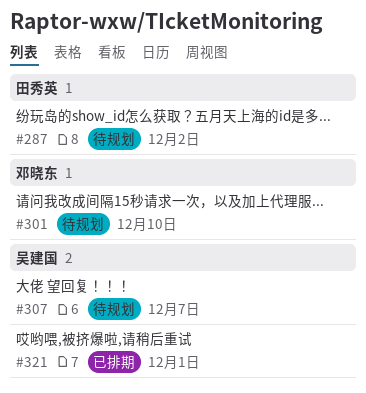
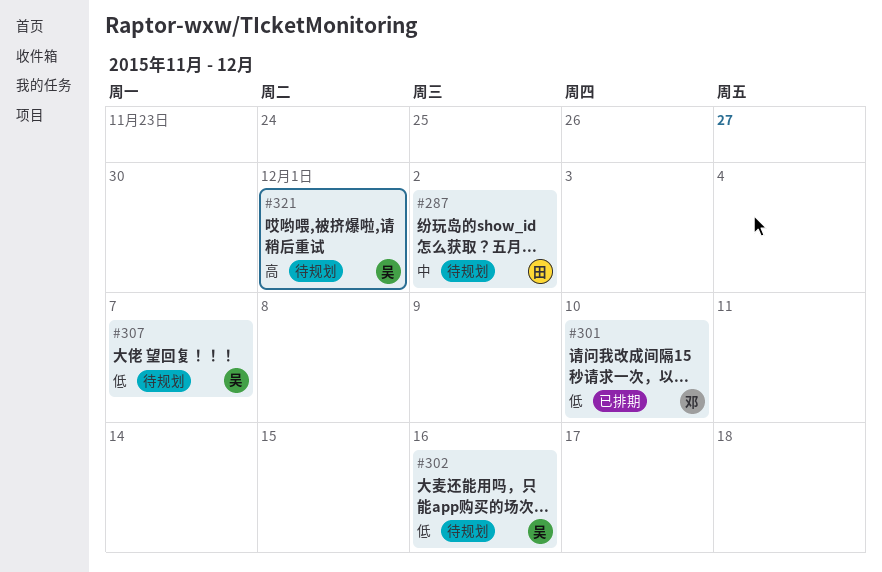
#301, status: 待规划 -> 已排期
#302: none -> present
#321, status: 已排期 -> 待规划

